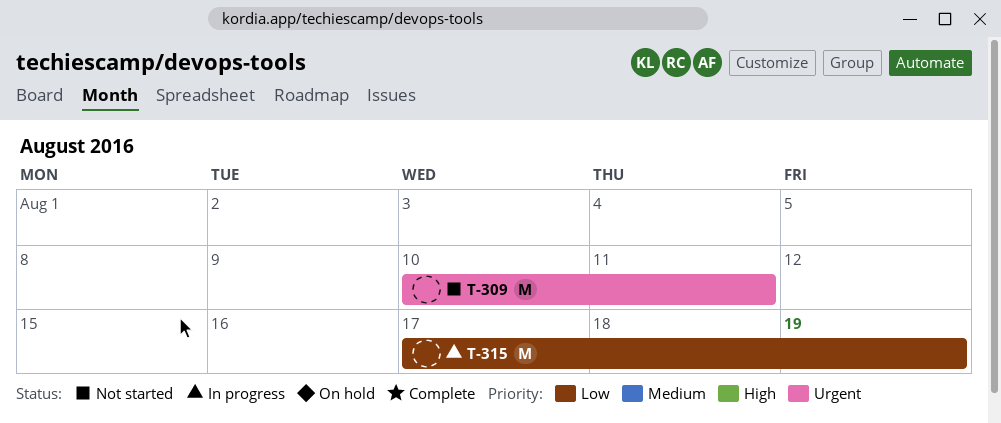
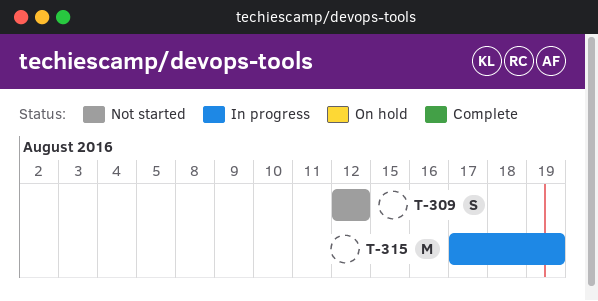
T-309, estimate: M -> S
T-309, start: Aug 10 -> Aug 12
T-309, due: Aug 11 -> Aug 12

